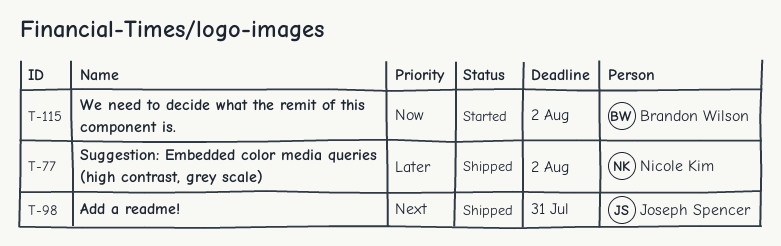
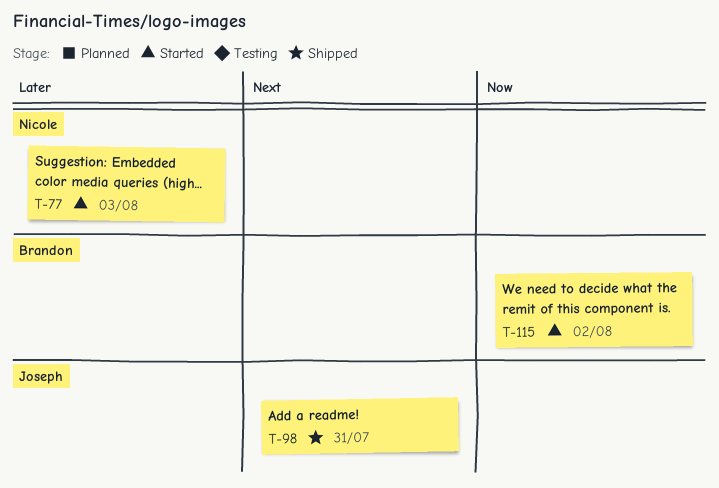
T-77, status: Shipped -> Started
T-77, due: Aug 2 -> Aug 3

